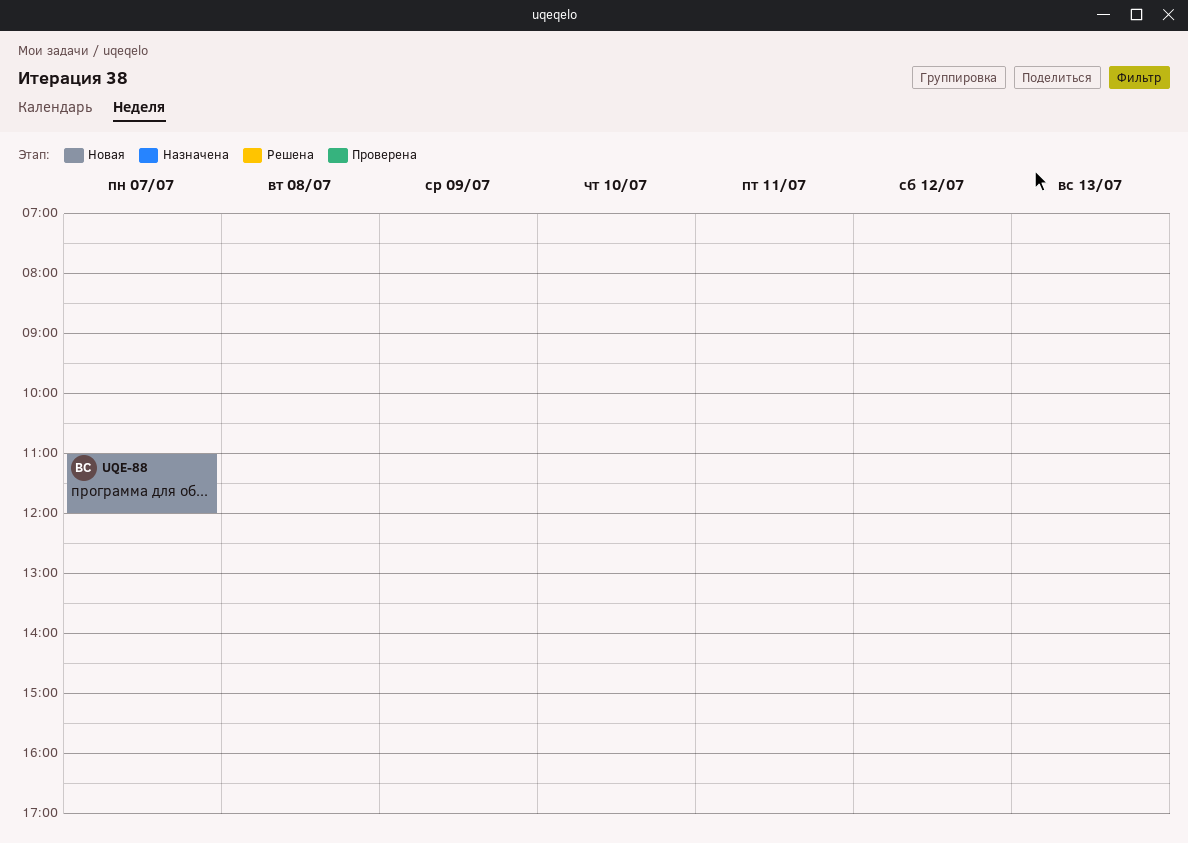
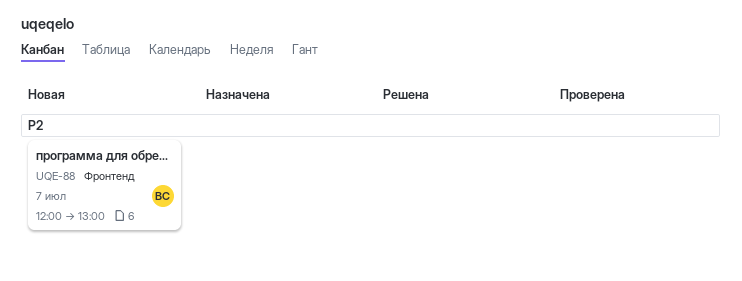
UQE-88, begins: 11:00 -> 12:00
UQE-88, ends: 12:00 -> 13:00

